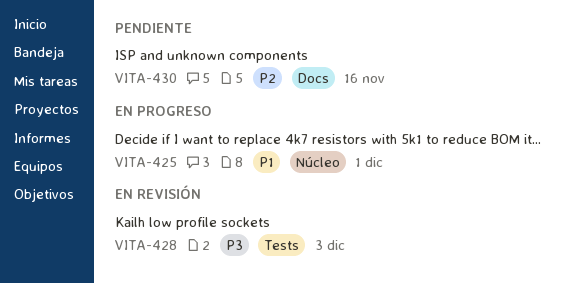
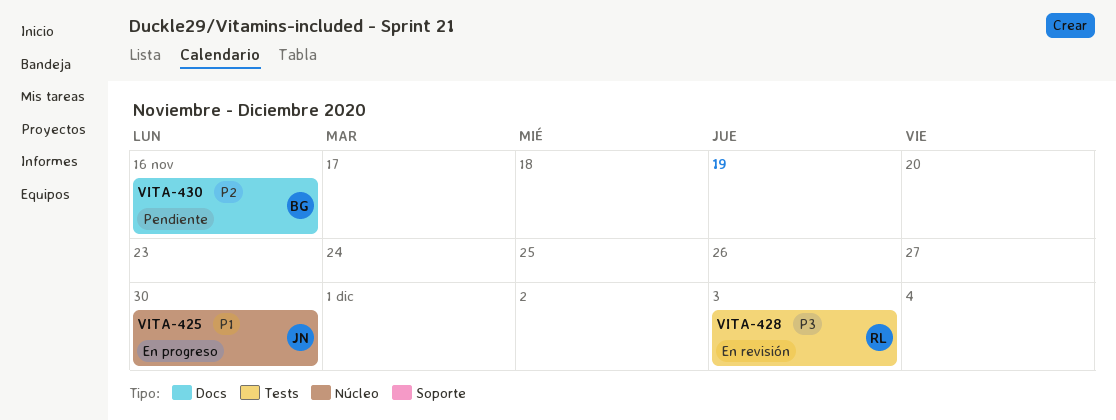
VITA-425, due: Dec 1 -> Nov 30

